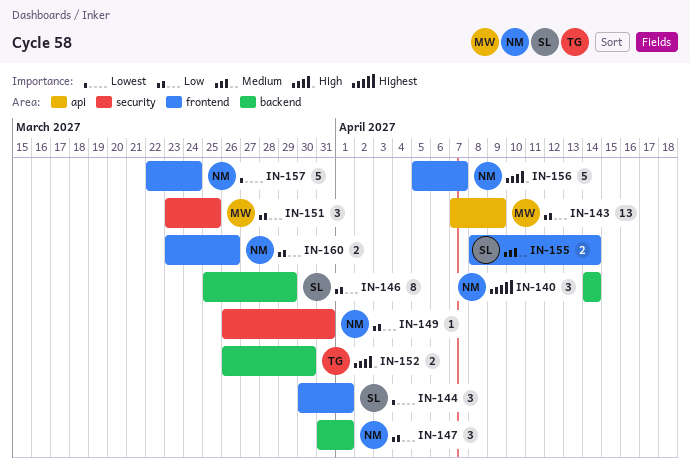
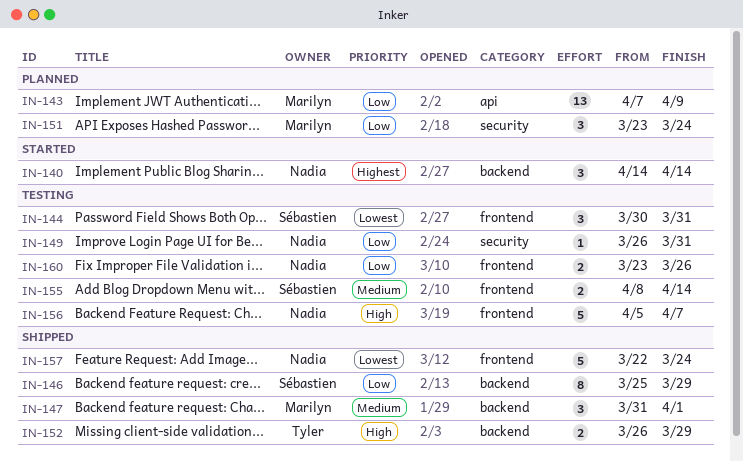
IN-144, due: Apr 1 -> Mar 31
IN-147, owner: Nadia -> Marilyn
IN-147, priority: Low -> Medium
IN-151, due: Mar 25 -> Mar 24
IN-152, due: Mar 30 -> Mar 29

